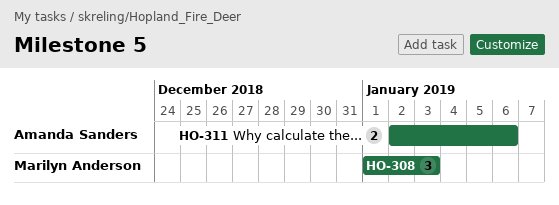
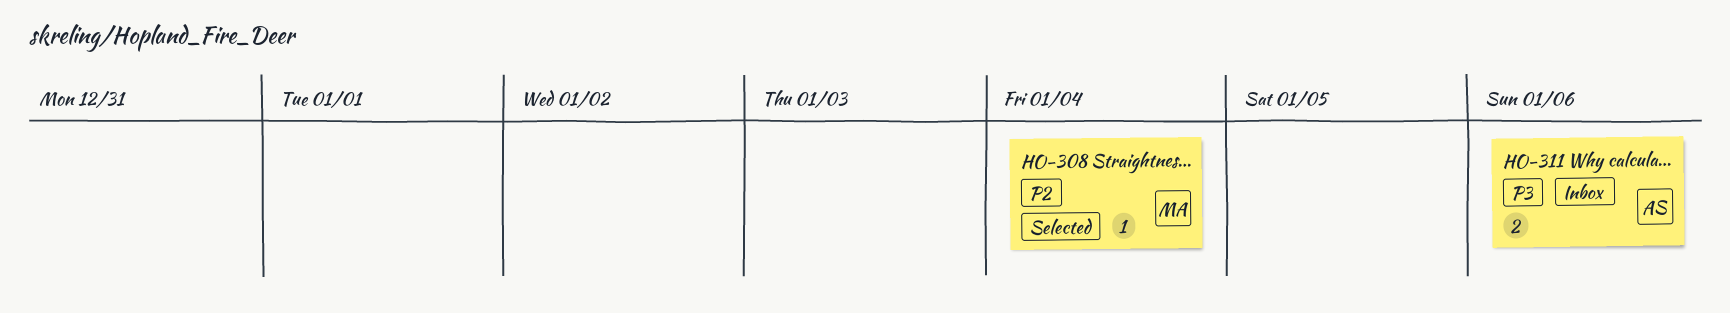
HO-308, estimate: 3 -> 1
HO-308, due: Jan 3 -> Jan 4

